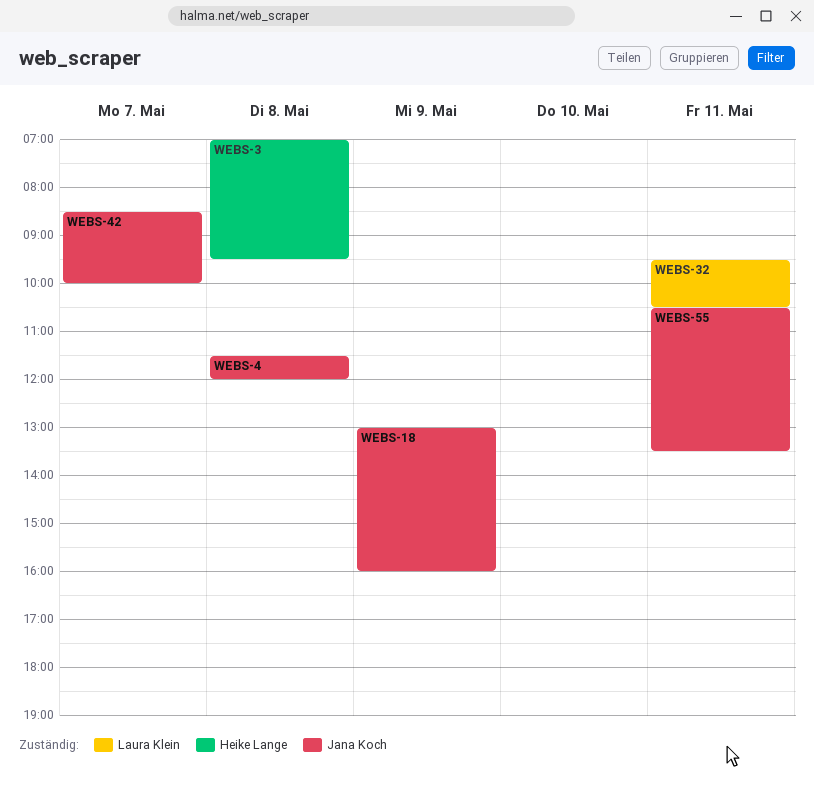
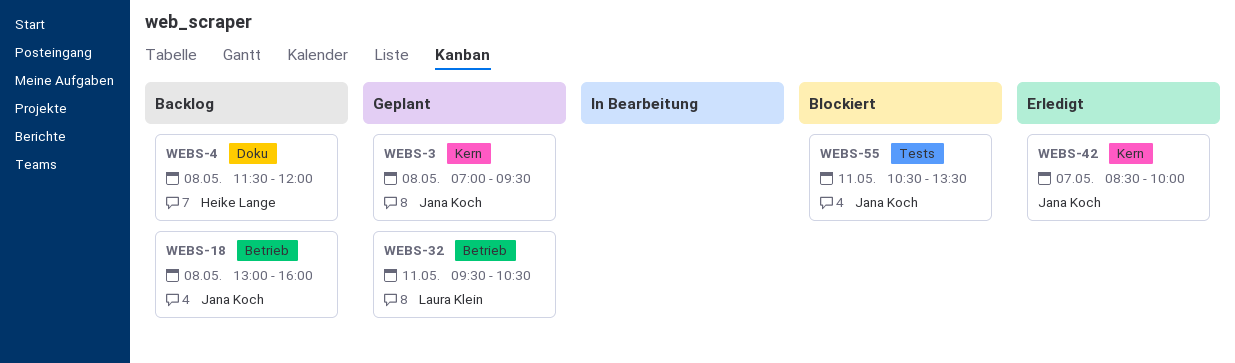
WEBS-3, owner: Heike Lange -> Jana Koch
WEBS-4, owner: Jana Koch -> Heike Lange
WEBS-18, day: May 9 -> May 8

